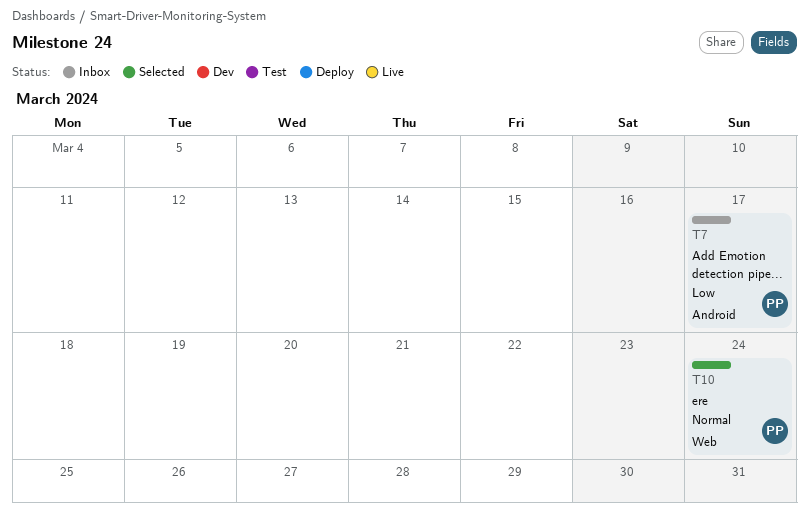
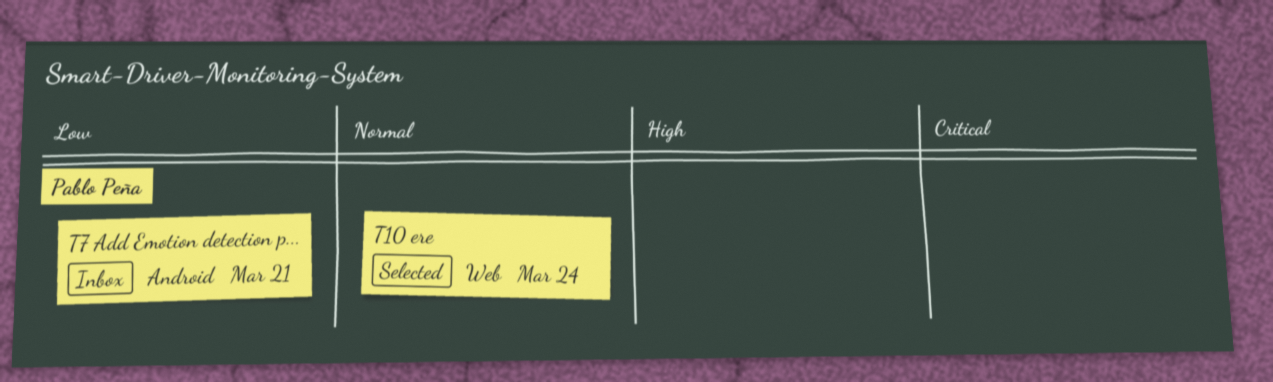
T7, due: Mar 17 -> Mar 21

